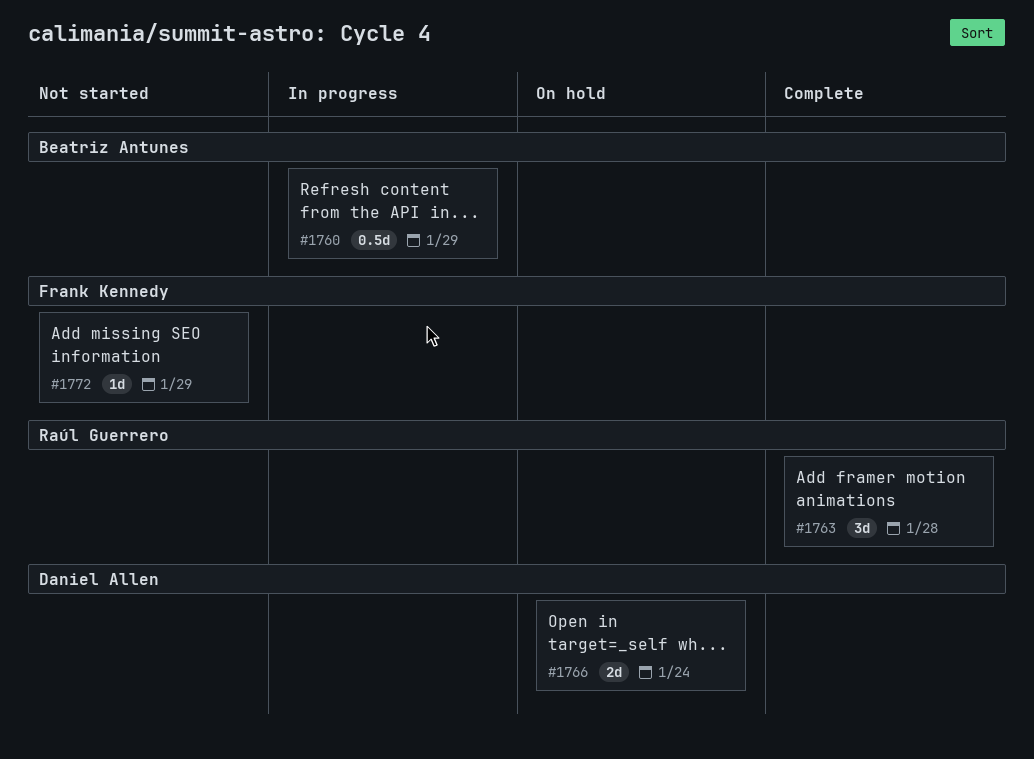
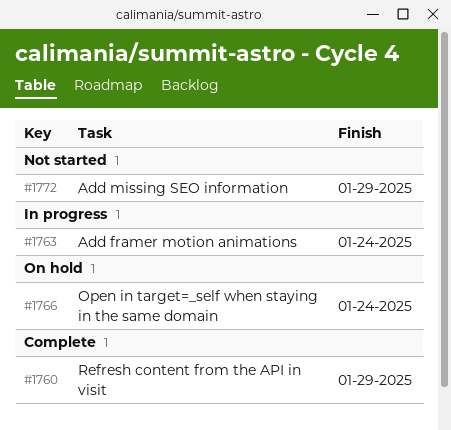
#1760, status: In progress -> Complete
#1763, status: Complete -> In progress
#1763, due: Jan 28 -> Jan 24

